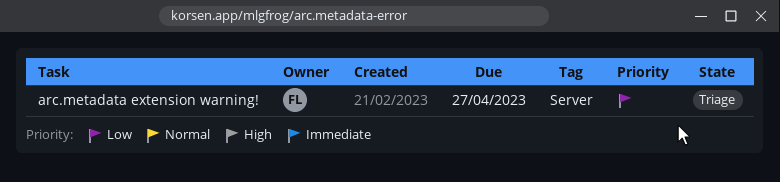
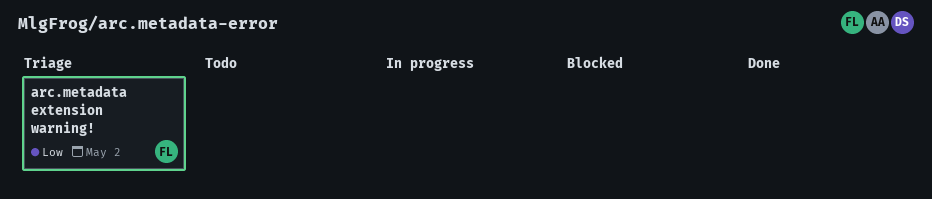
arc.metadata extension warning!, due: Apr 27 -> May 2

